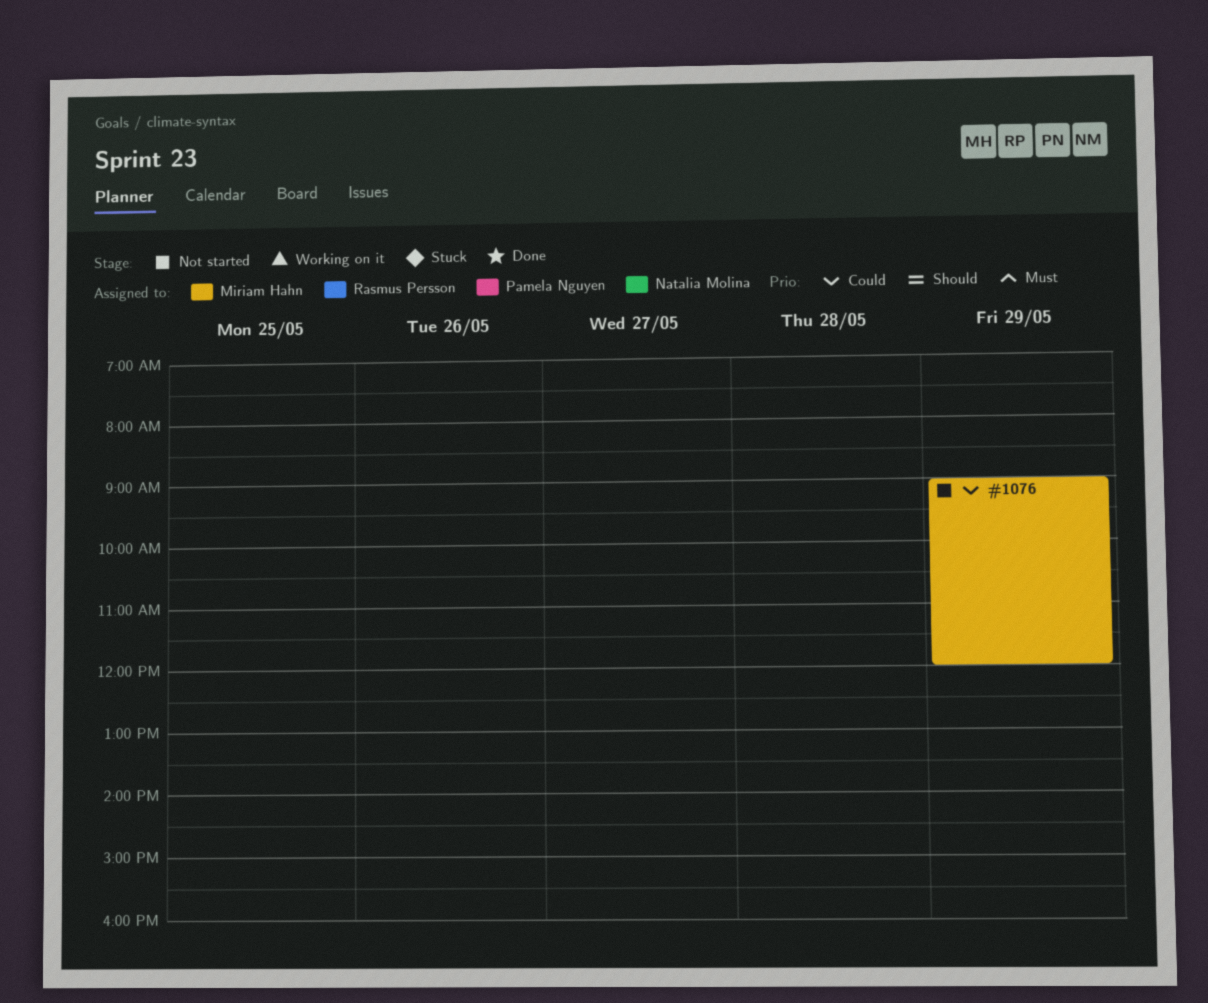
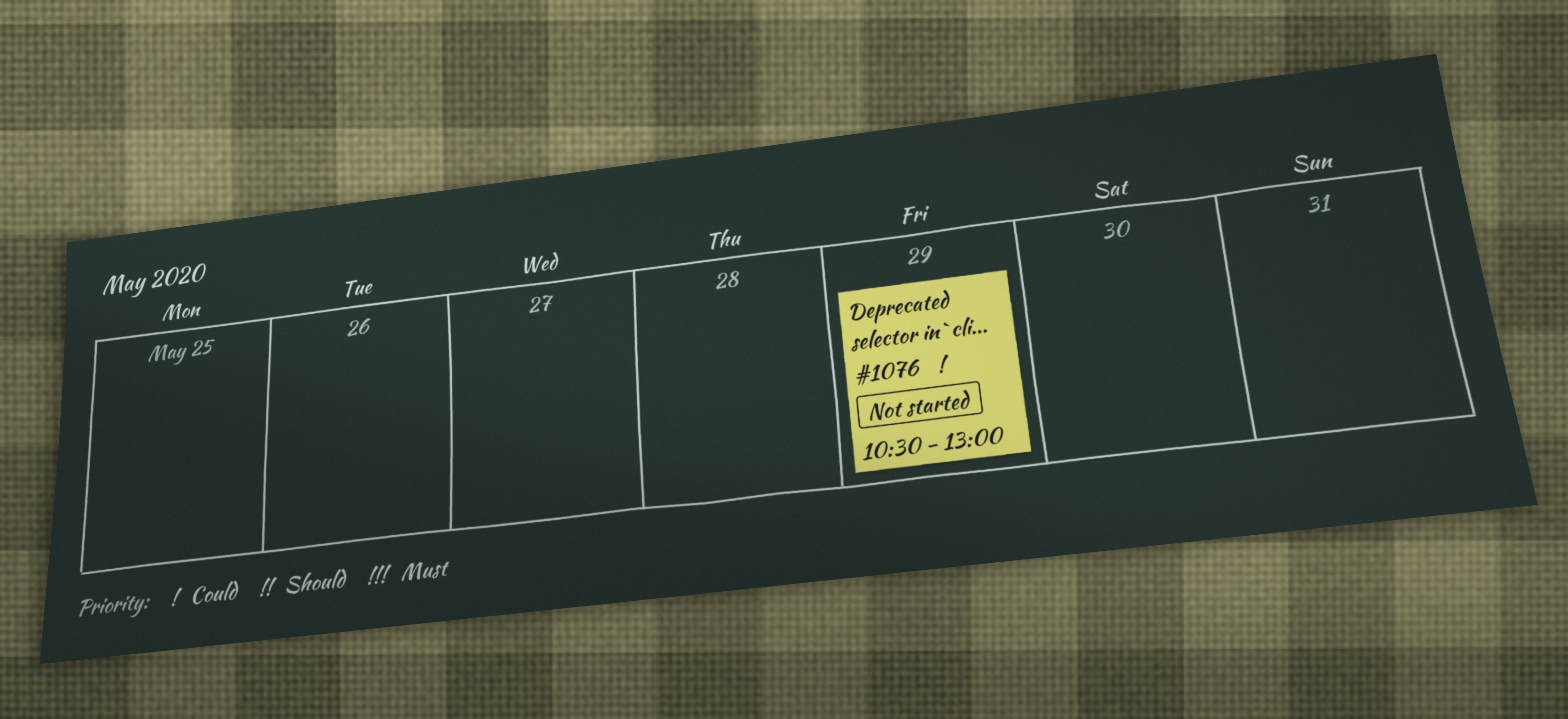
#1076, begins: 09:00 -> 10:30
#1076, ends: 12:00 -> 13:00

